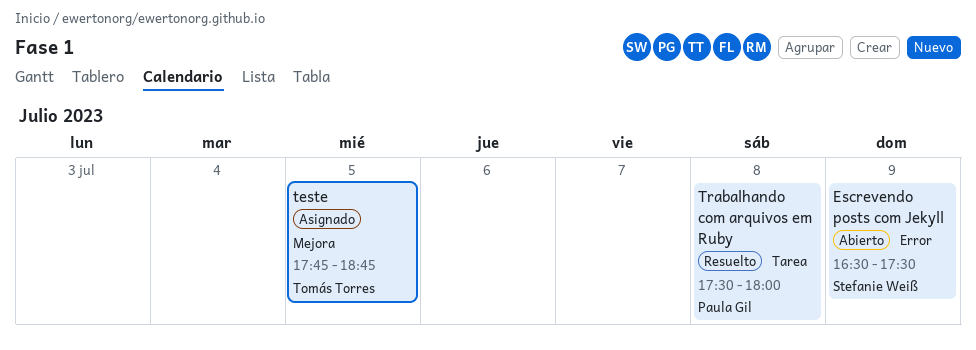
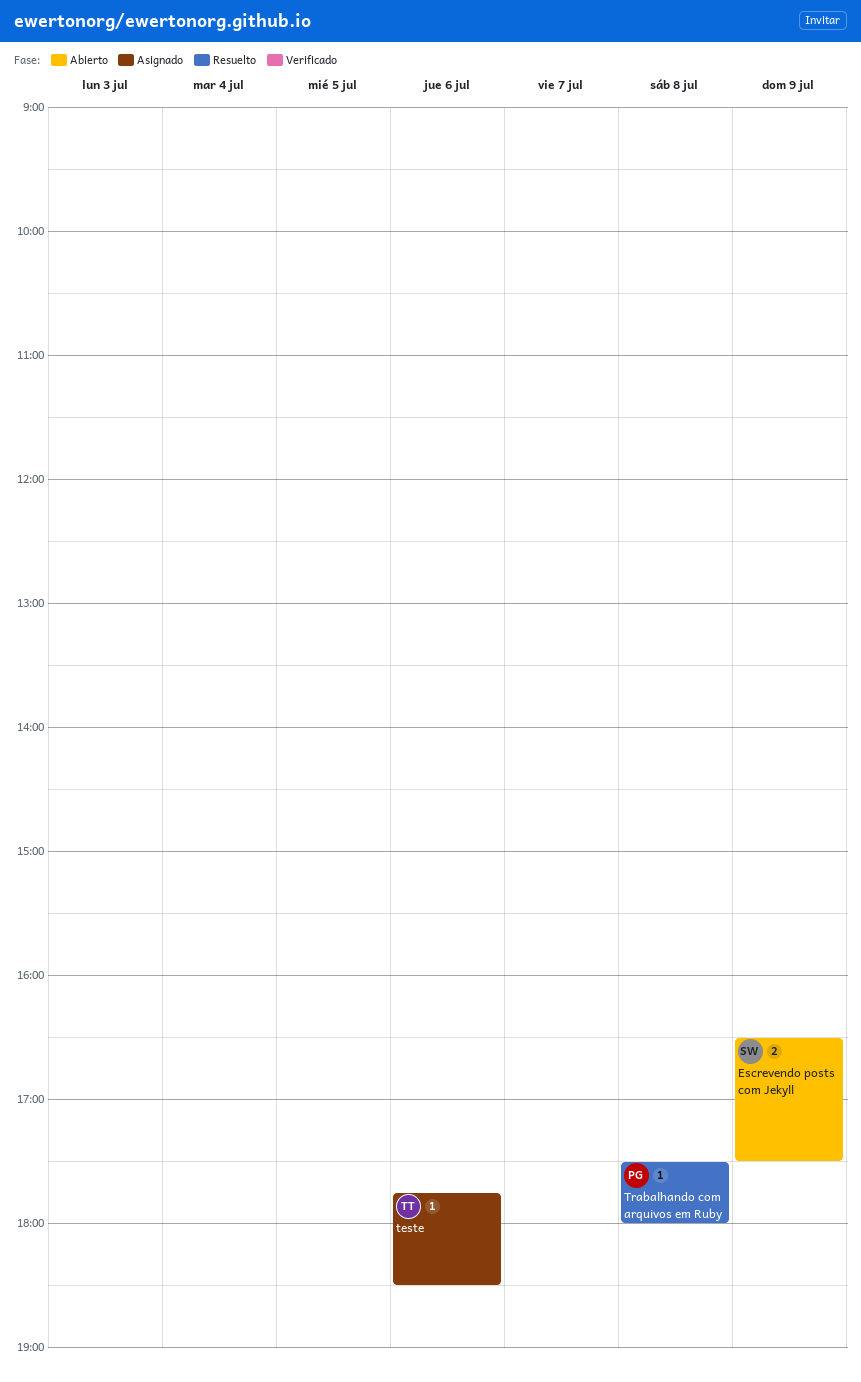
teste, day: Jul 5 -> Jul 6
teste, ends: 18:45 -> 18:30

